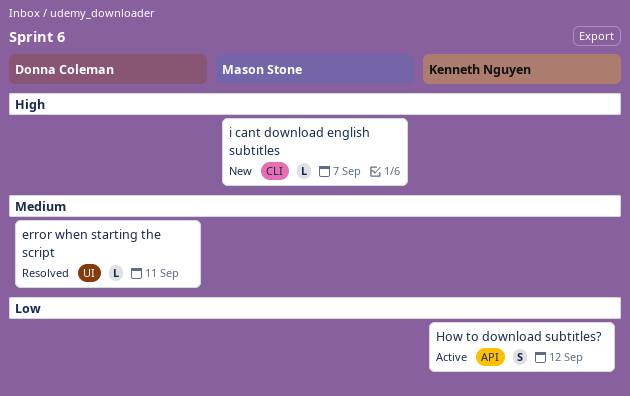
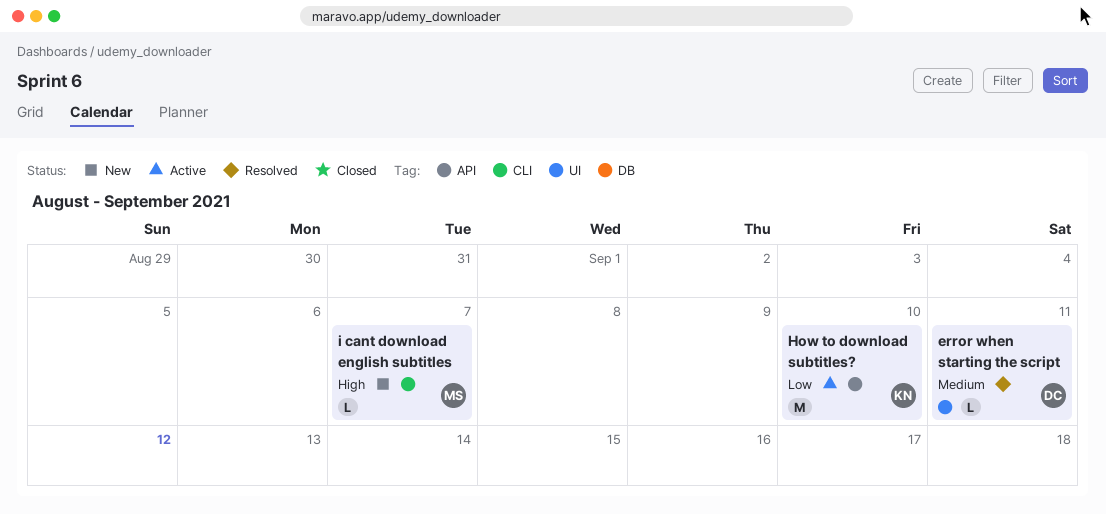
How to download subtitles?, estimate: S -> M
How to download subtitles?, due: Sep 12 -> Sep 10

